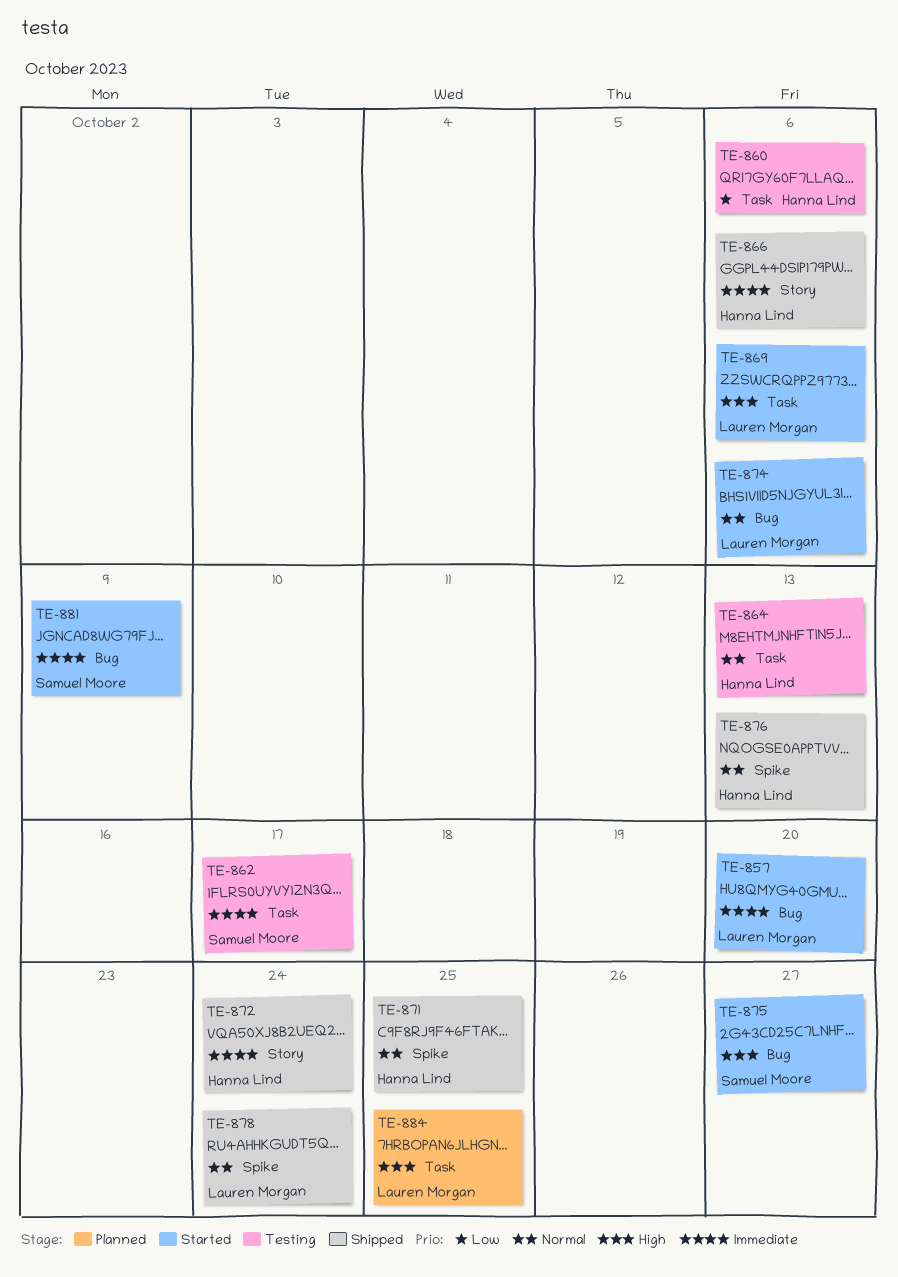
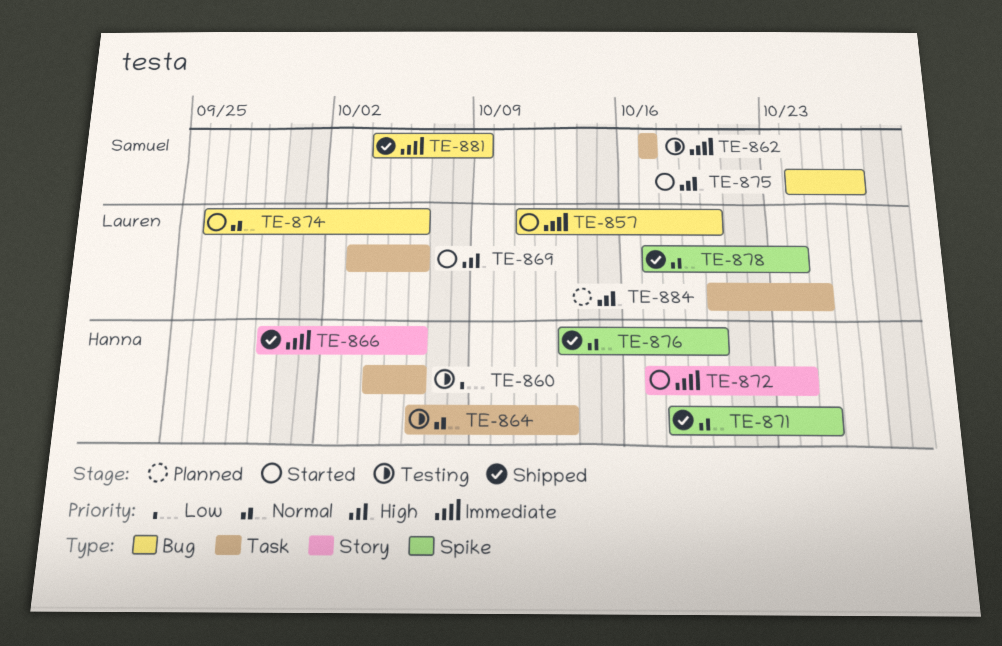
TE-872, status: Shipped -> Started
TE-876, due: Oct 13 -> Oct 20
TE-881, status: Started -> Shipped

